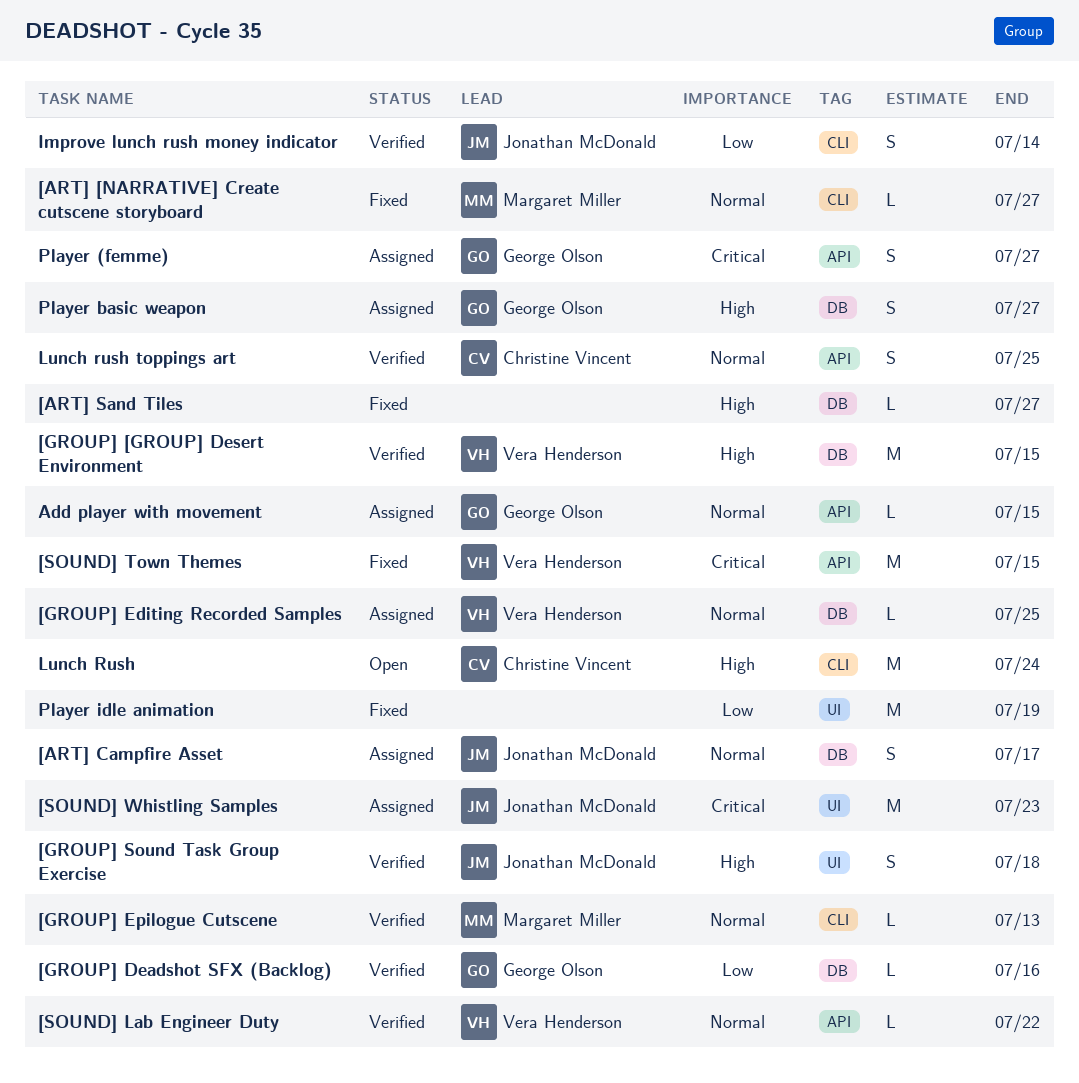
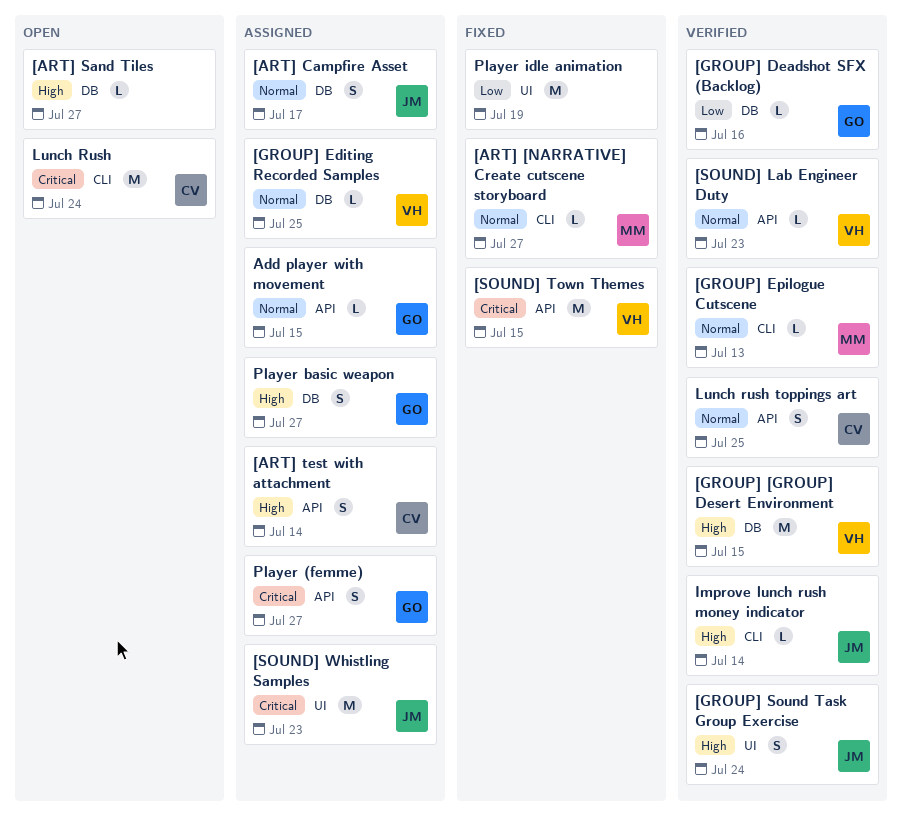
[ART] Sand Tiles, status: Fixed -> Open
[ART] test with attachment: none -> present
[GROUP] Sound Task Group Exercise, due: Jul 18 -> Jul 24
[SOUND] Lab Engineer Duty, due: Jul 22 -> Jul 23
Improve lunch rush money indicator, priority: Low -> High
Improve lunch rush money indicator, estimate: S -> L
Lunch Rush, priority: High -> Critical

